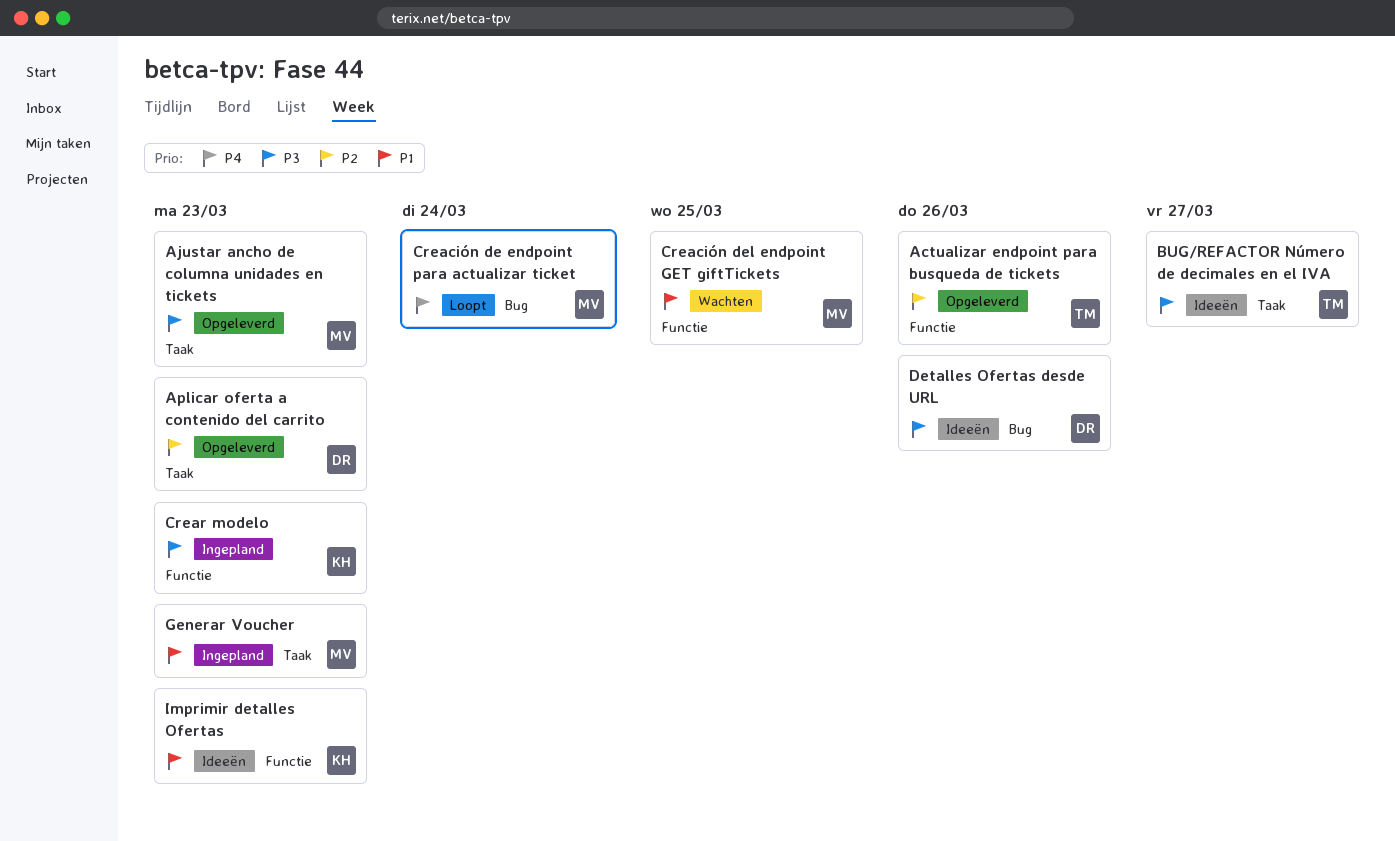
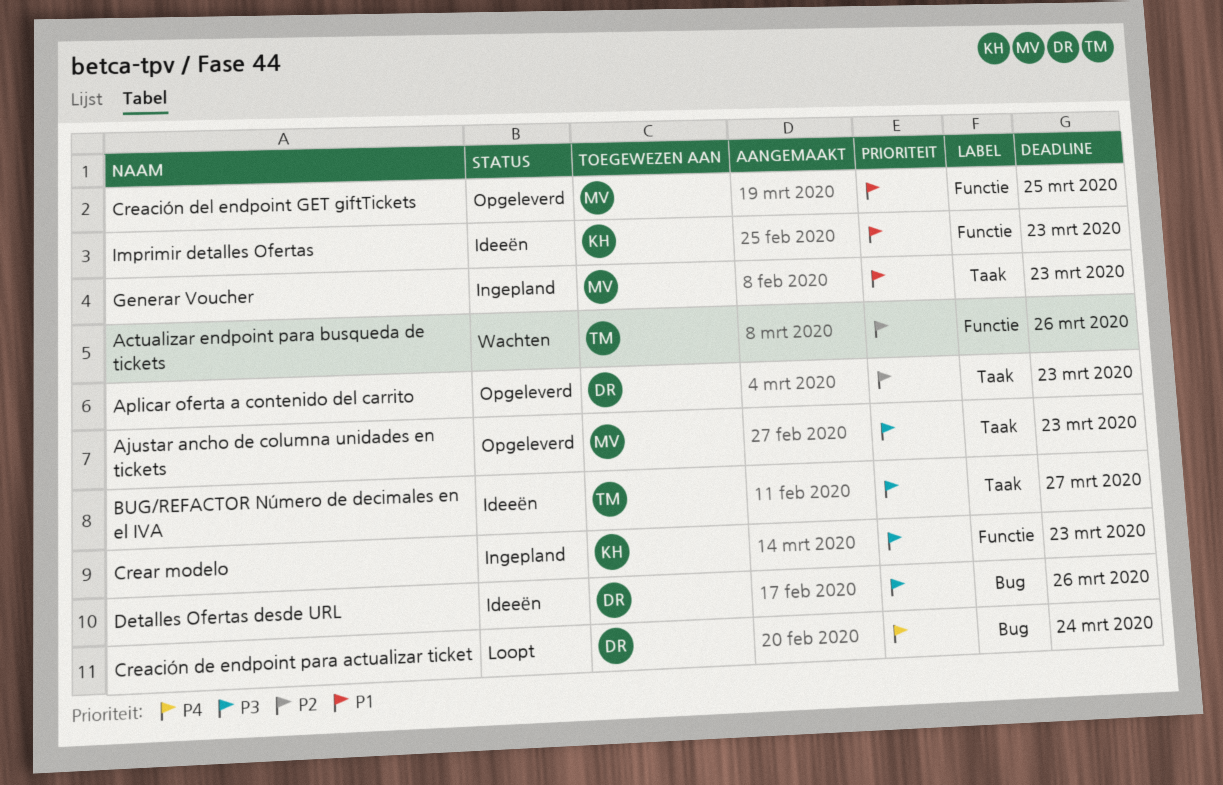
Actualizar endpoint para busqueda de tickets, status: Opgeleverd -> Wachten
Creación de endpoint para actualizar ticket, owner: MV -> DR
Creación del endpoint GET giftTickets, status: Wachten -> Opgeleverd

